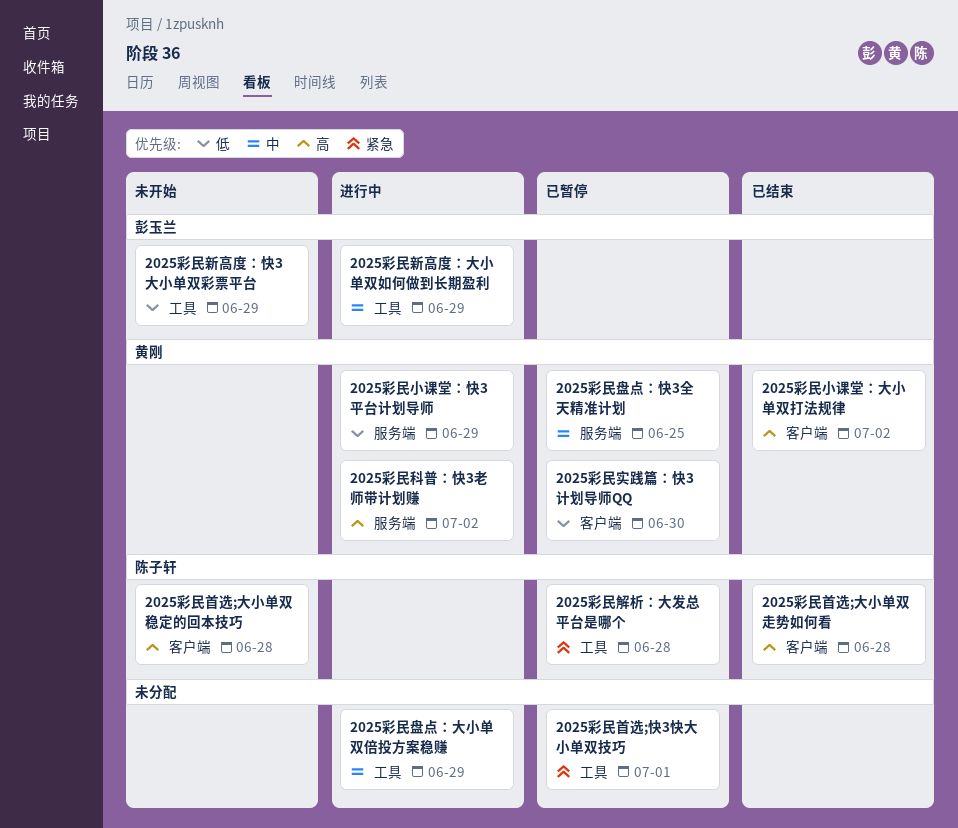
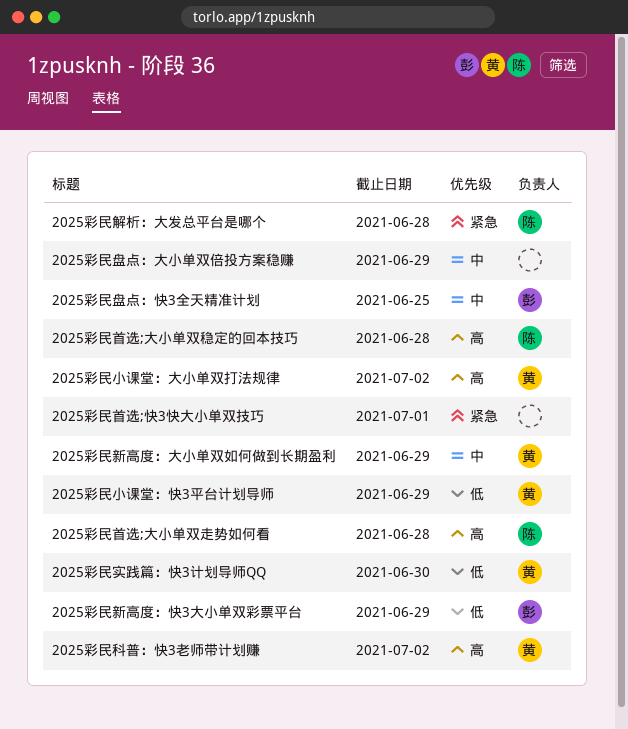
2025彩民新高度：大小单双如何做到长期盈利, owner: 彭玉兰 -> 黄刚
2025彩民盘点：快3全天精准计划, owner: 黄刚 -> 彭玉兰

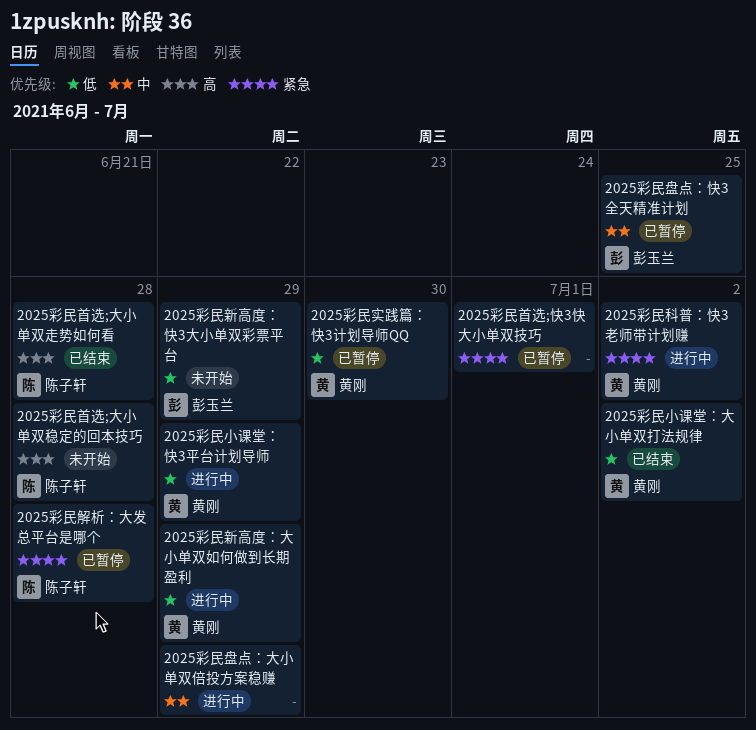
2025彩民小课堂：大小单双打法规律, priority: 高 -> 低
2025彩民新高度：大小单双如何做到长期盈利, priority: 中 -> 低
2025彩民科普：快3老师带计划赚, priority: 高 -> 紧急

